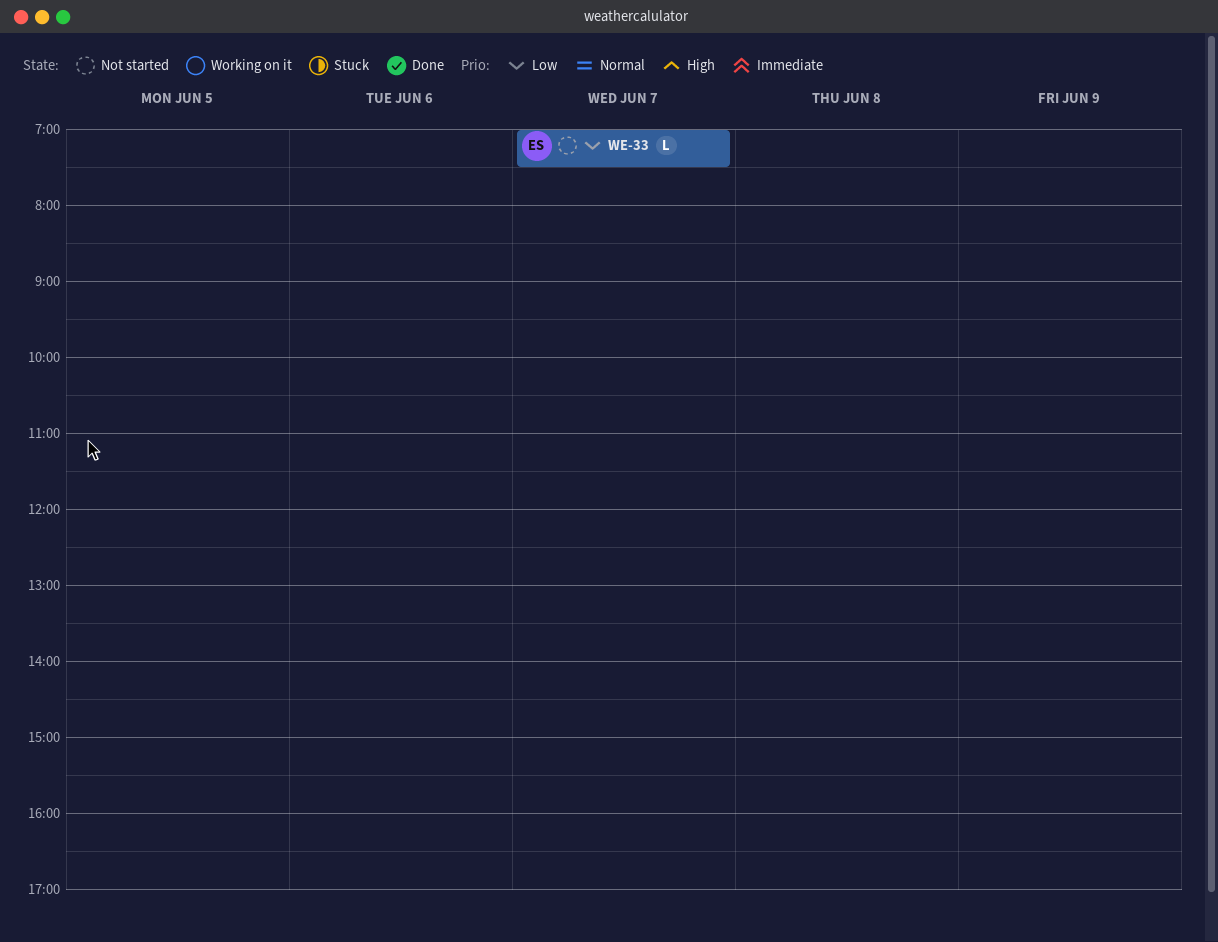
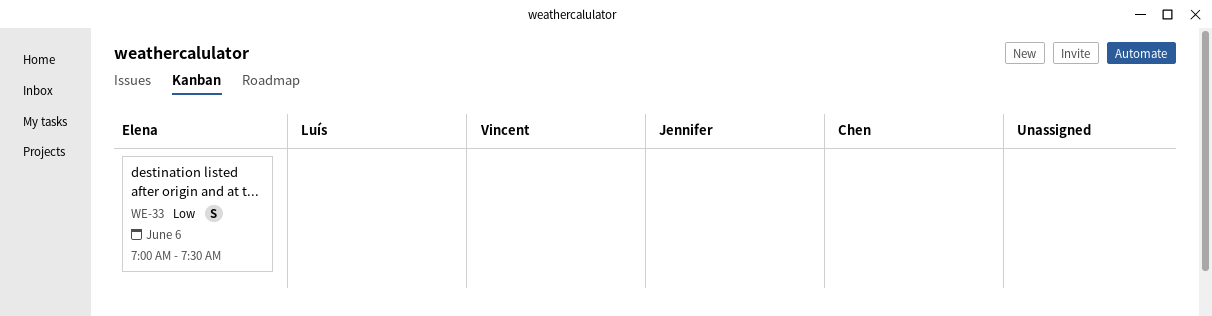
WE-33, estimate: L -> S
WE-33, day: Jun 7 -> Jun 6

